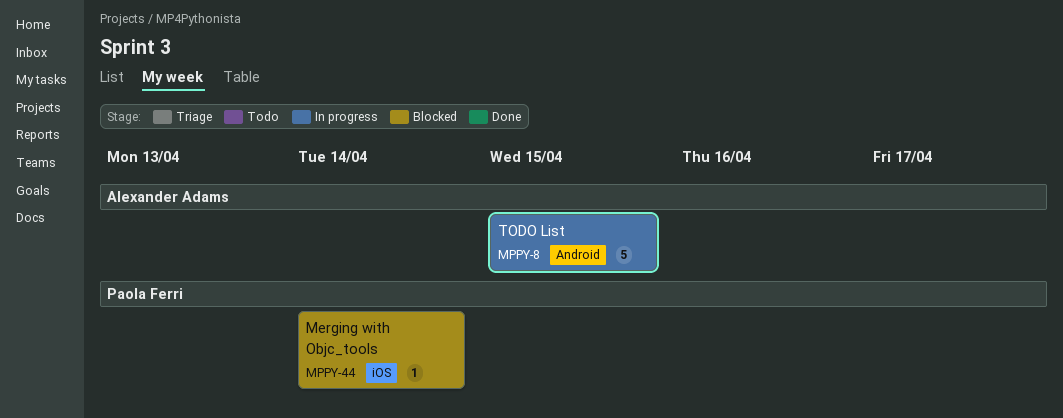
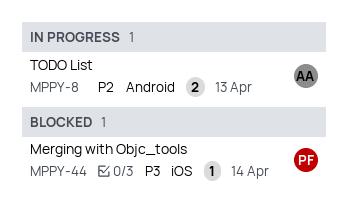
MPPY-8, estimate: 5 -> 2
MPPY-8, due: Apr 15 -> Apr 13

